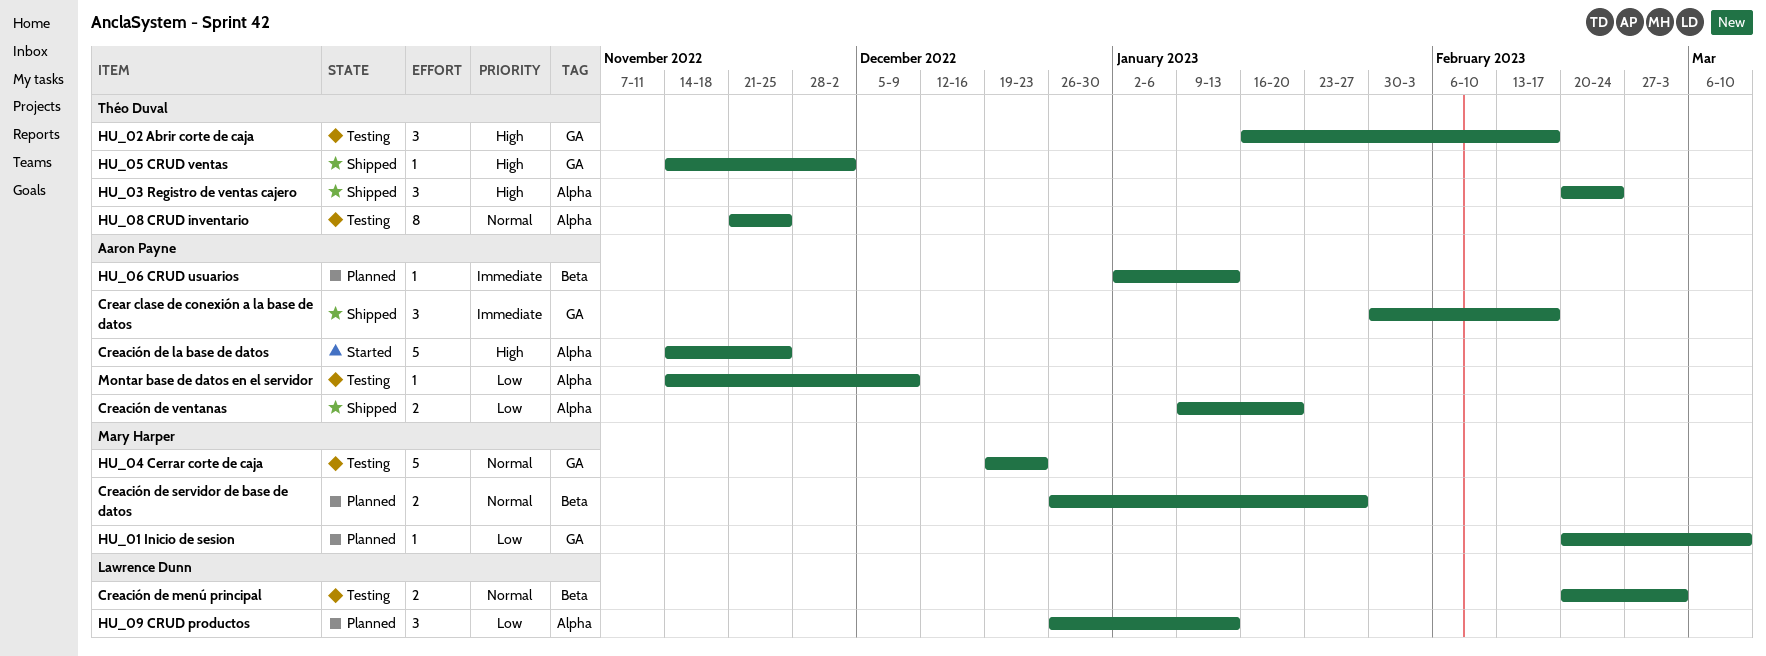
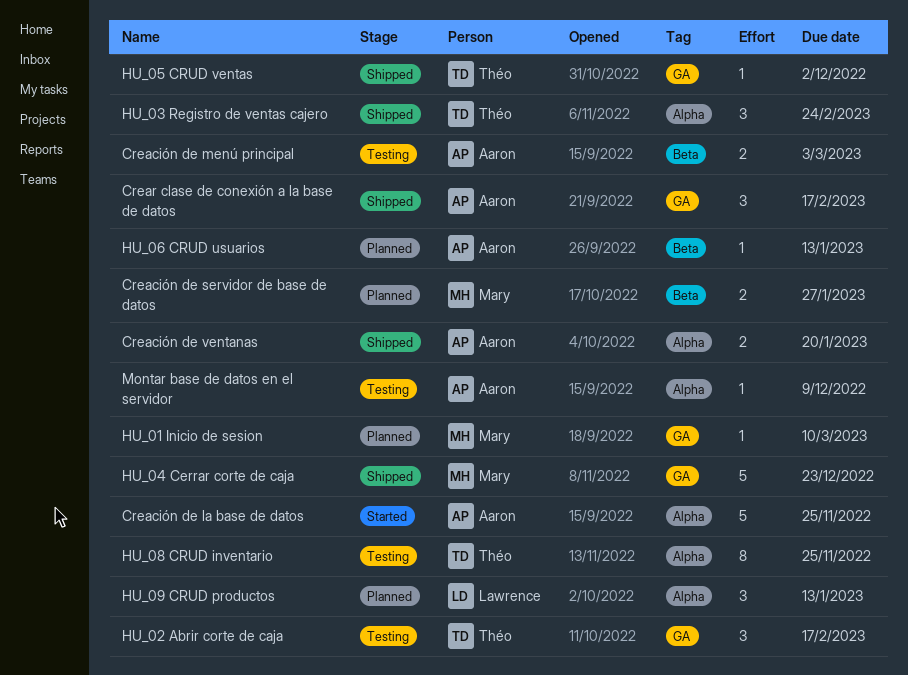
Creación de menú principal, owner: Lawrence Dunn -> Aaron Payne
HU_04 Cerrar corte de caja, status: Testing -> Shipped

